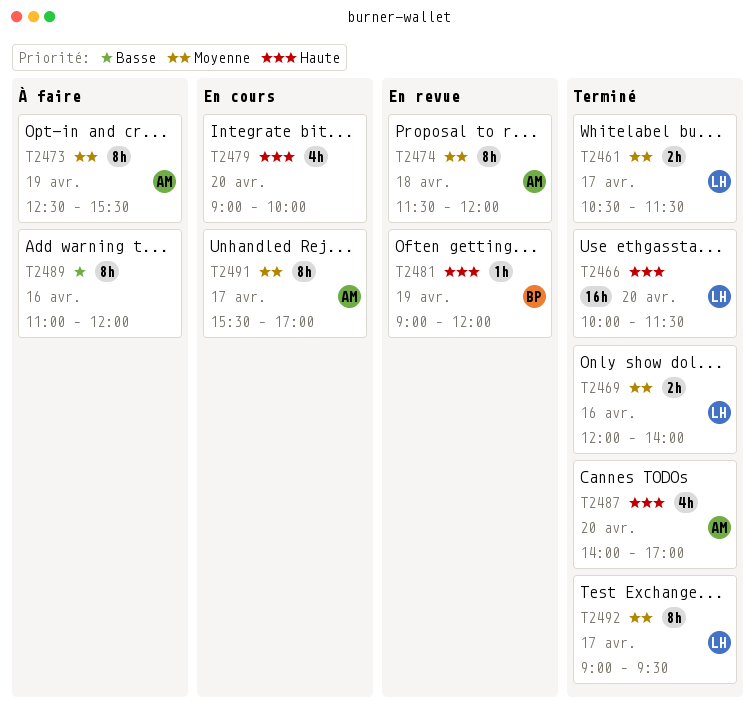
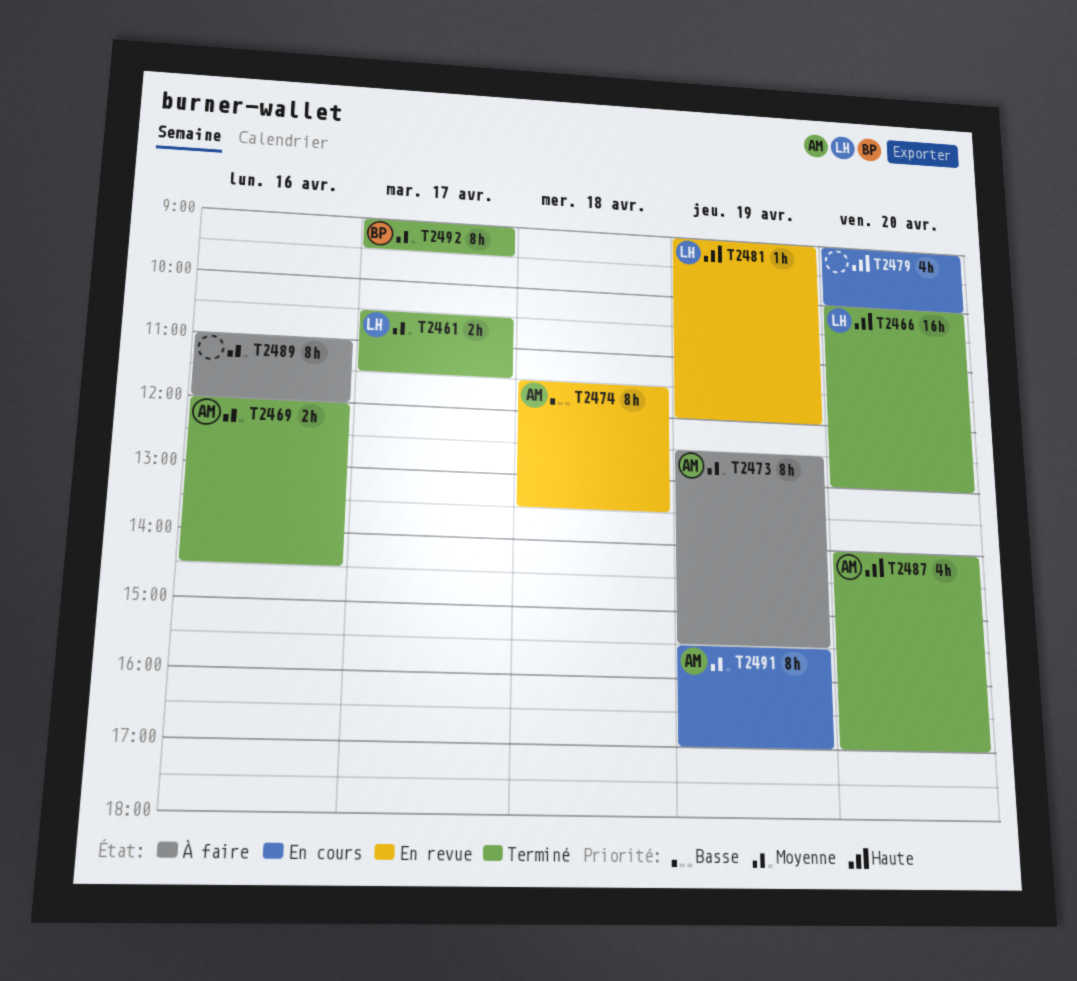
T2466, ends: 11:30 -> 13:00
T2469, owner: LH -> AM
T2469, ends: 14:00 -> 14:30
T2474, priority: Moyenne -> Basse
T2474, ends: 12:00 -> 13:30
T2481, owner: BP -> LH
T2489, priority: Basse -> Moyenne
T2491, day: Apr 17 -> Apr 19
T2492, owner: LH -> BP

